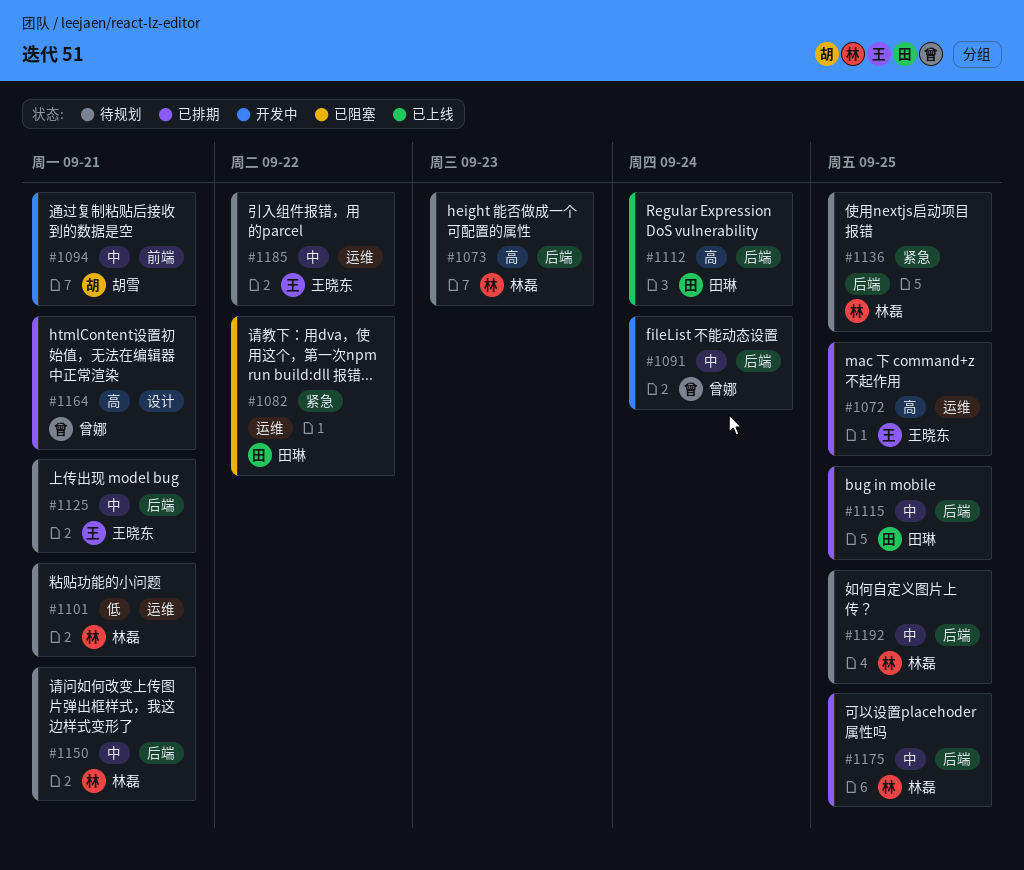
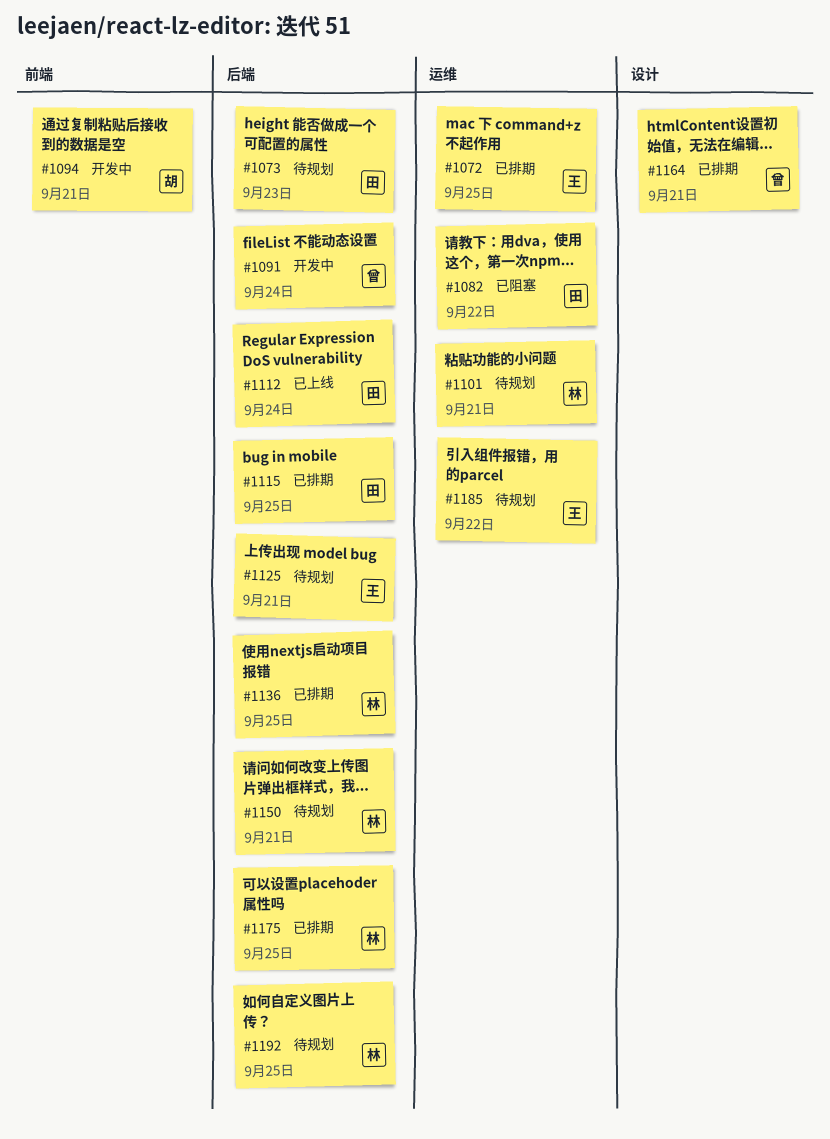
#1073, owner: 林磊 -> 田琳
#1136, status: 待规划 -> 已排期

